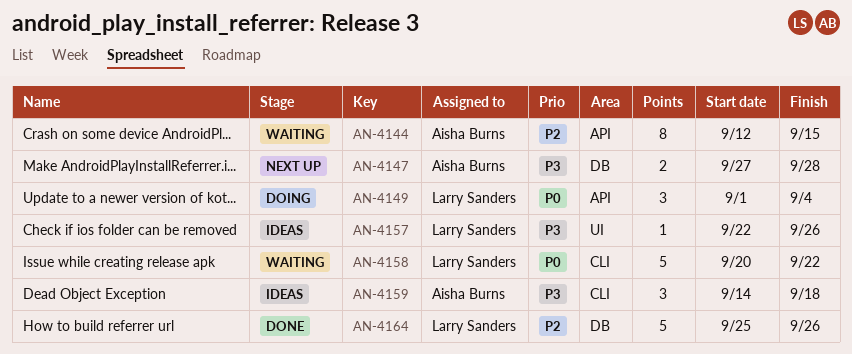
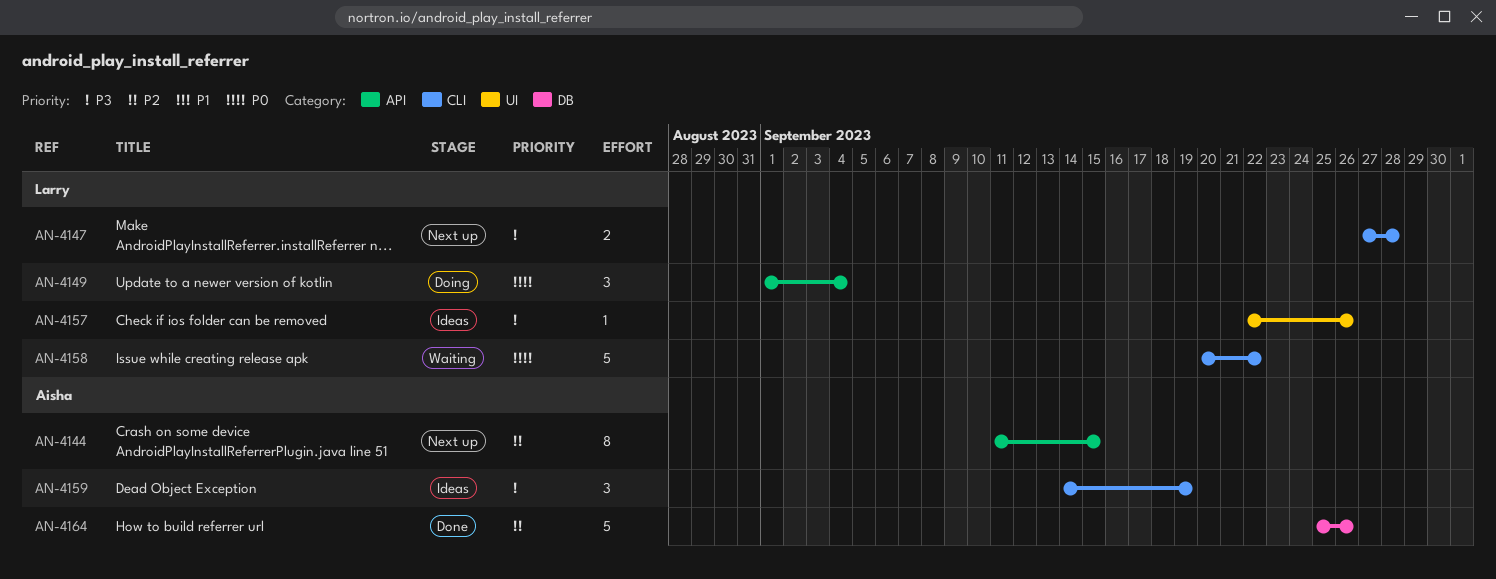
AN-4144, status: Waiting -> Next up
AN-4144, start: Sep 12 -> Sep 11
AN-4147, owner: Aisha Burns -> Larry Sanders
AN-4147, label: DB -> CLI
AN-4159, due: Sep 18 -> Sep 19
AN-4164, owner: Larry Sanders -> Aisha Burns

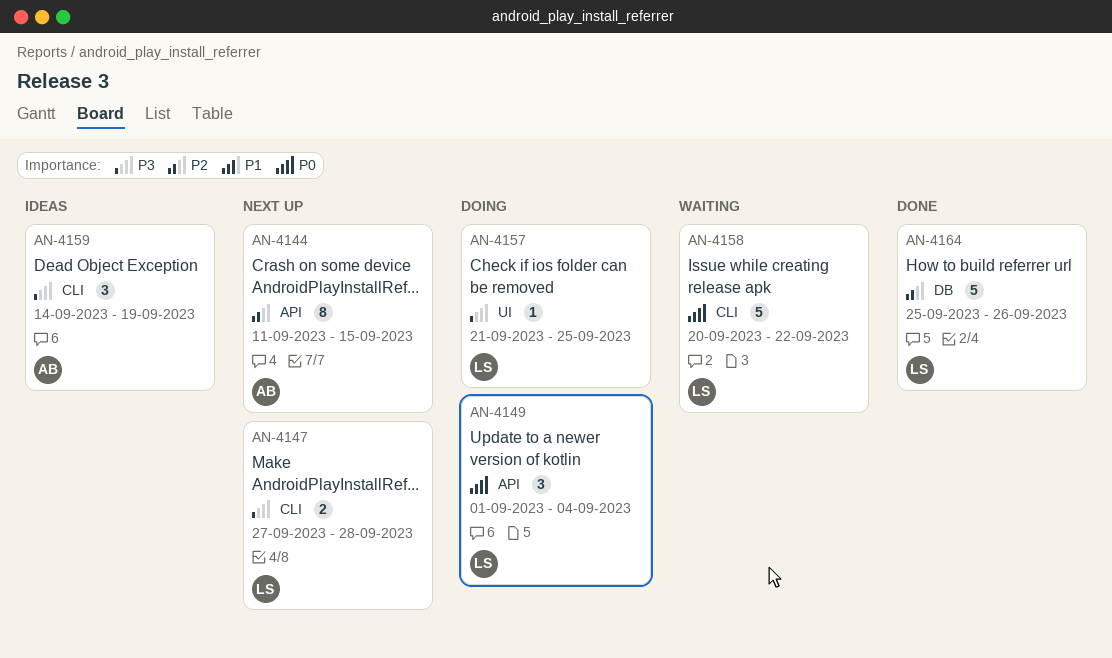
AN-4157, status: Ideas -> Doing
AN-4157, start: Sep 22 -> Sep 21
AN-4157, due: Sep 26 -> Sep 25
AN-4164, owner: Aisha -> Larry

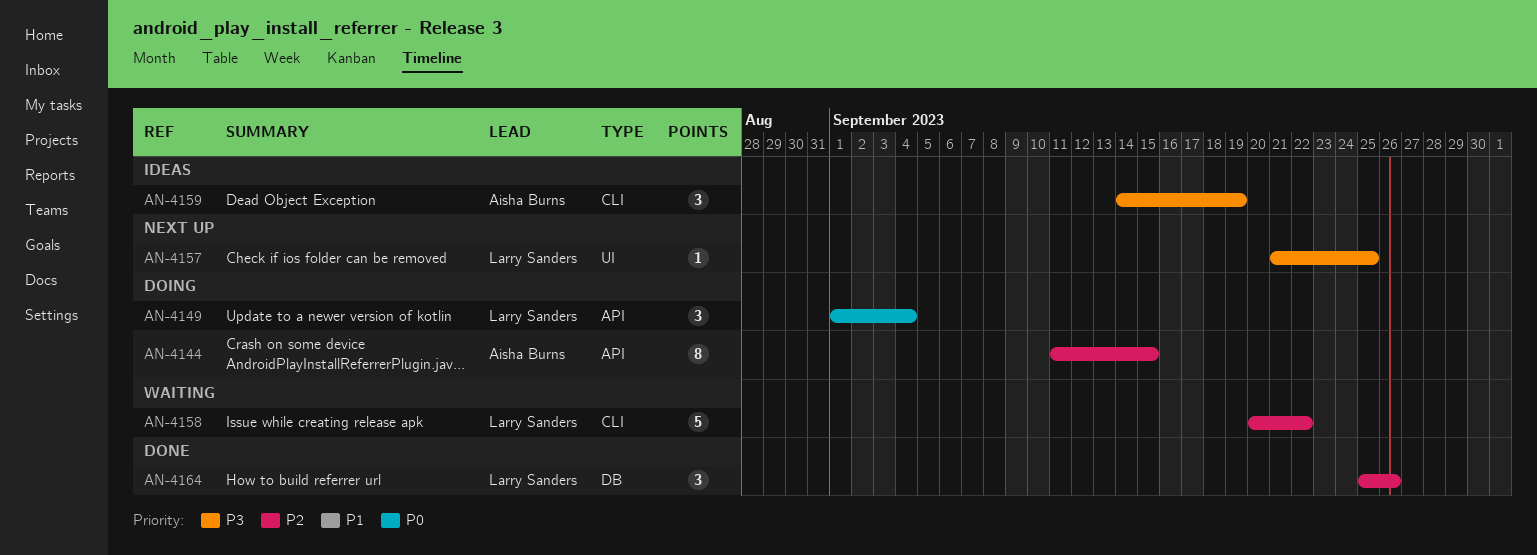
AN-4144, status: Next up -> Doing
AN-4147: present -> none
AN-4157, status: Doing -> Next up
AN-4158, priority: P0 -> P2
AN-4164, estimate: 5 -> 3

